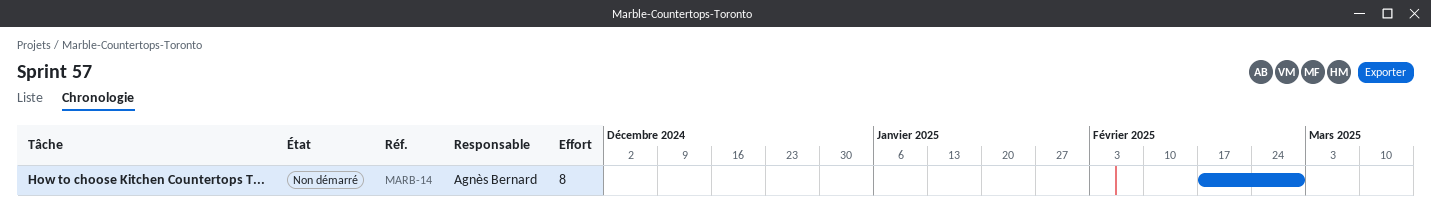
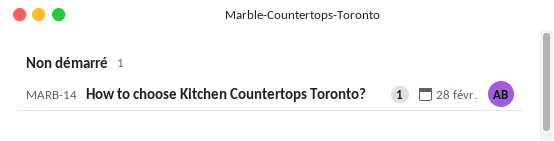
MARB-14, estimate: 8 -> 1

